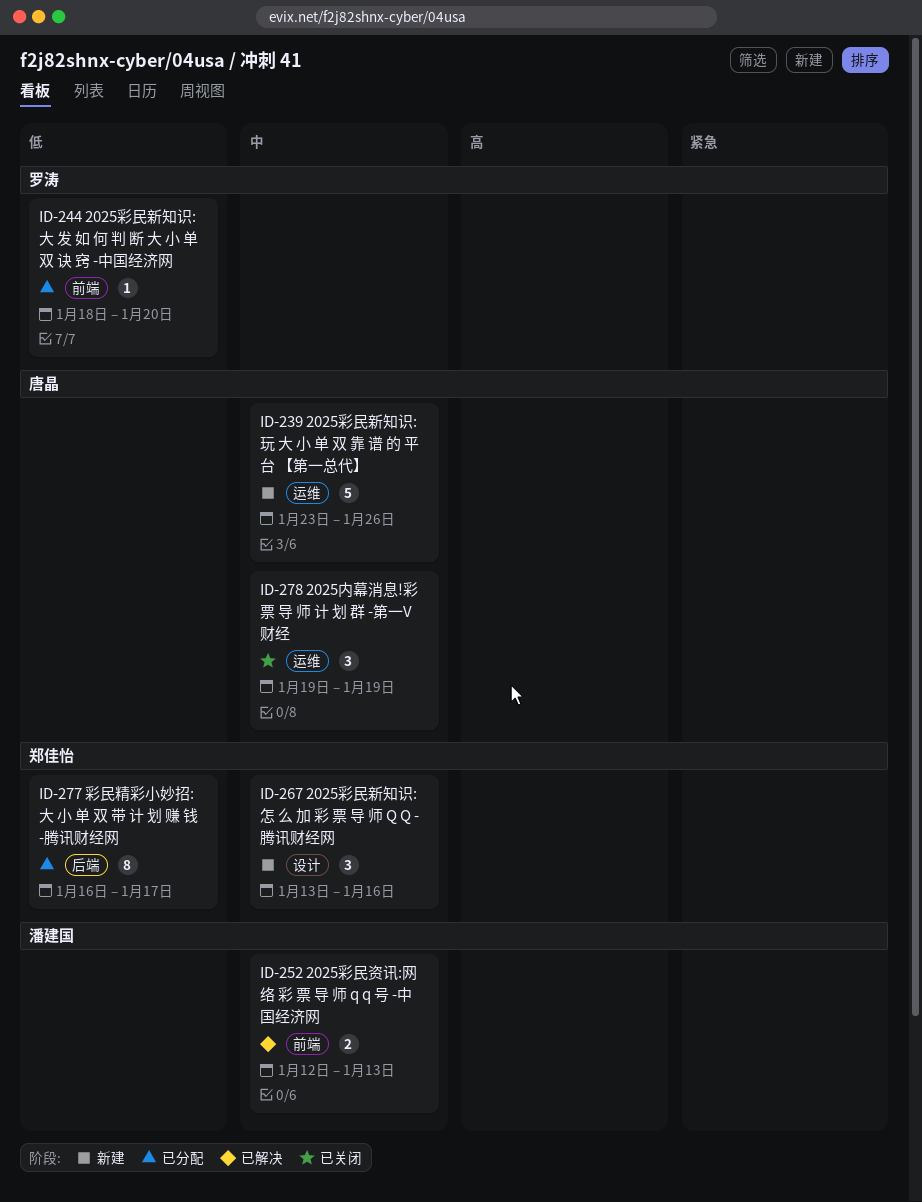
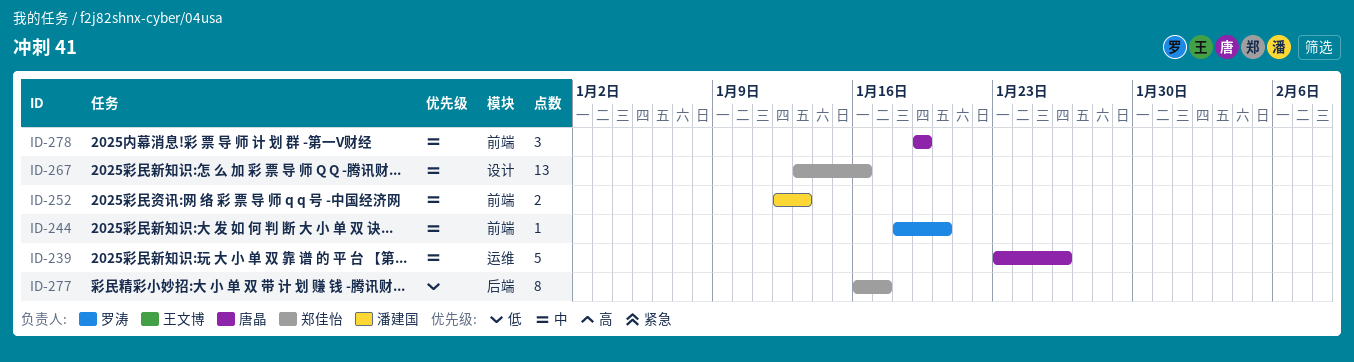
ID-244, priority: 低 -> 中
ID-267, estimate: 3 -> 13
ID-278, label: 运维 -> 前端

